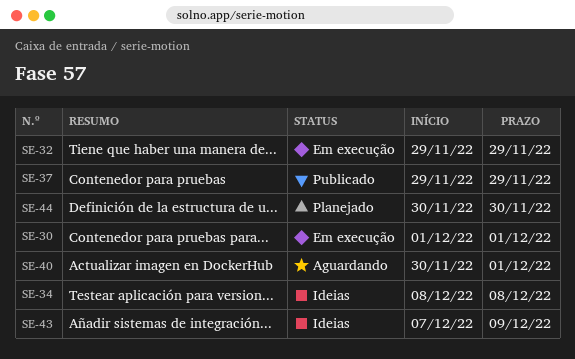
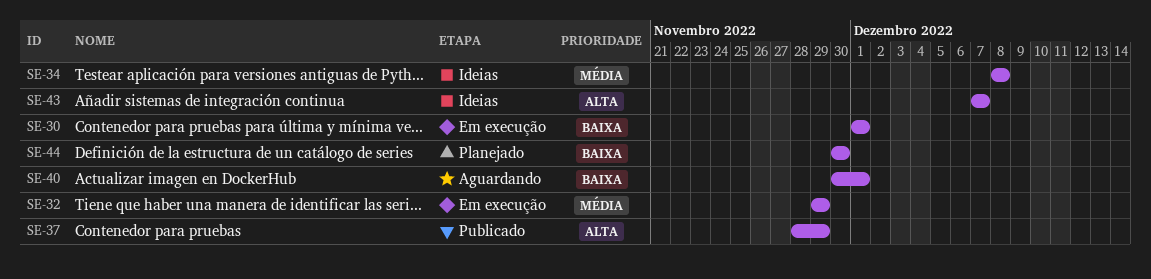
SE-37, start: Nov 29 -> Nov 28
SE-43, due: Dec 9 -> Dec 7

